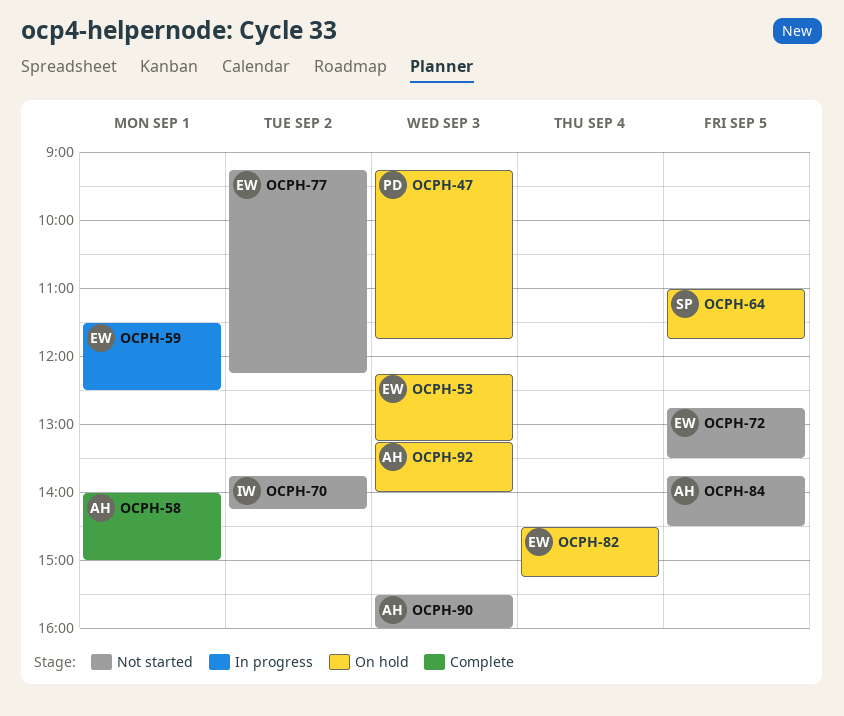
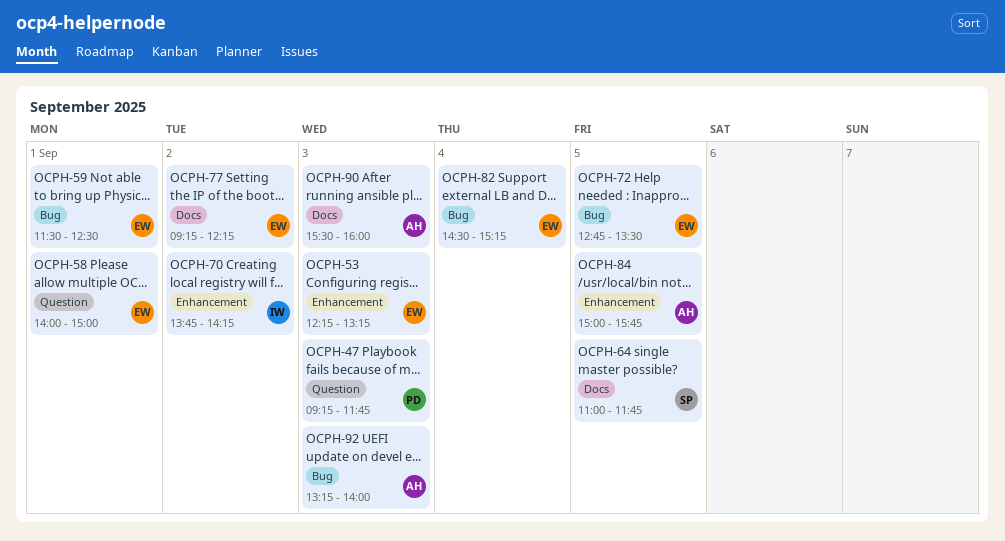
OCPH-58, owner: AH -> EW
OCPH-84, begins: 13:45 -> 15:00
OCPH-84, ends: 14:30 -> 15:45

